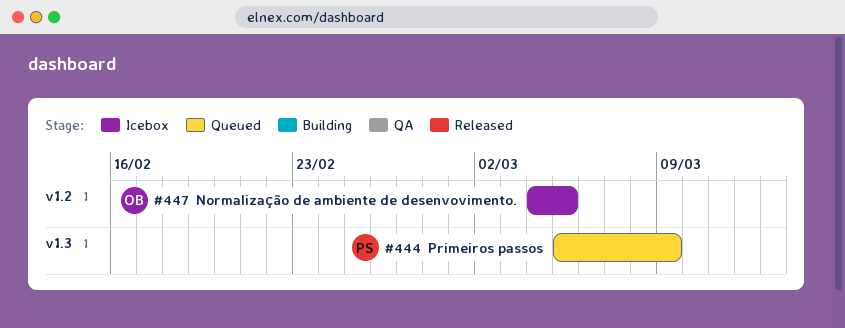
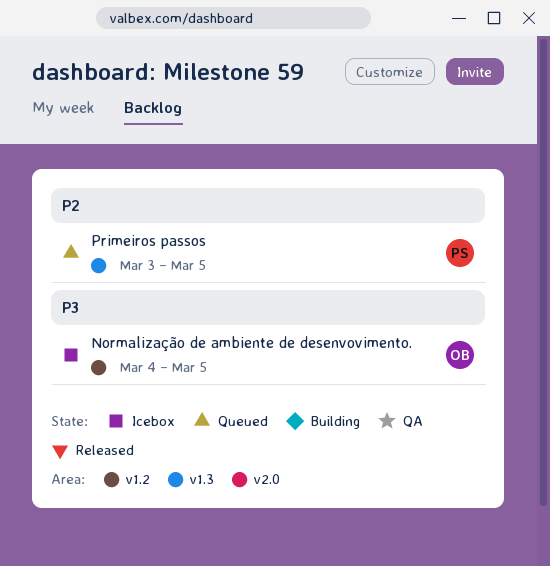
Primeiros passos, start: Mar 5 -> Mar 3
Primeiros passos, due: Mar 9 -> Mar 5

